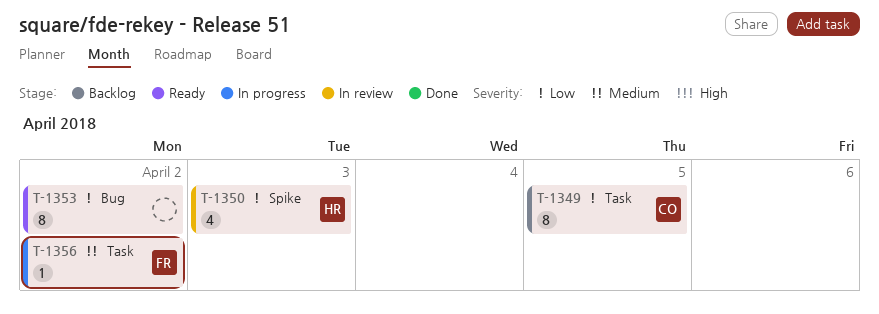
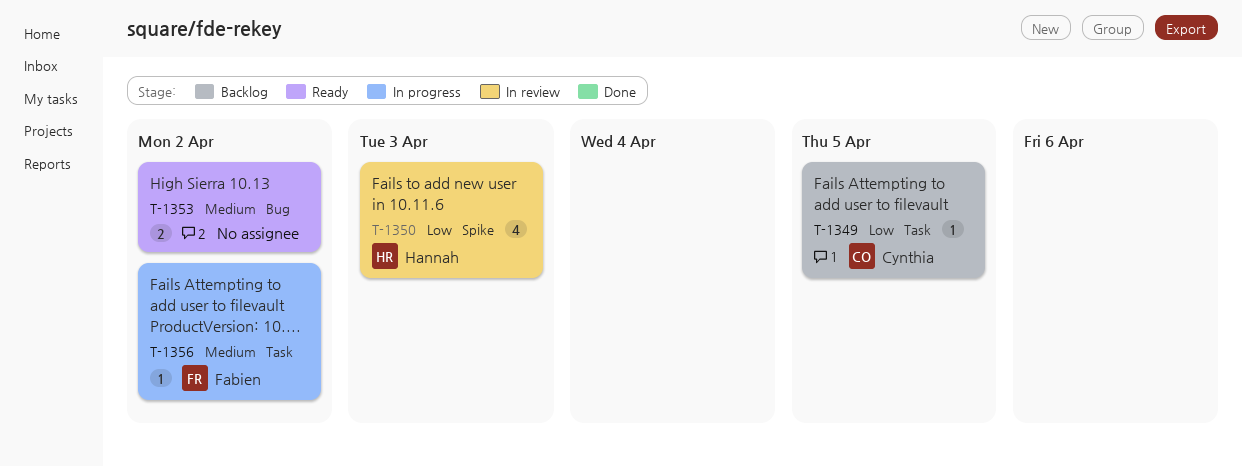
T-1349, estimate: 8 -> 1
T-1353, priority: Low -> Medium
T-1353, estimate: 8 -> 2

